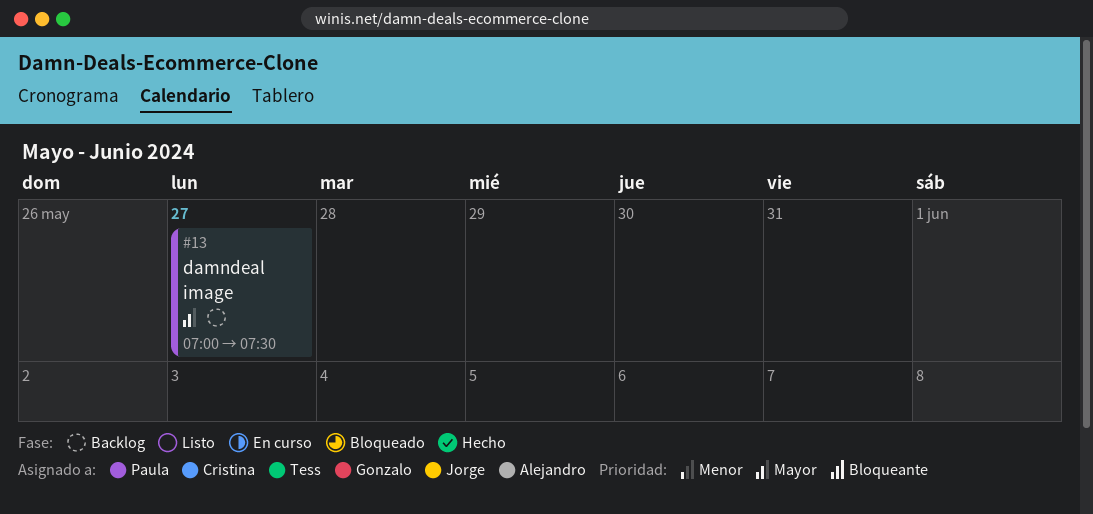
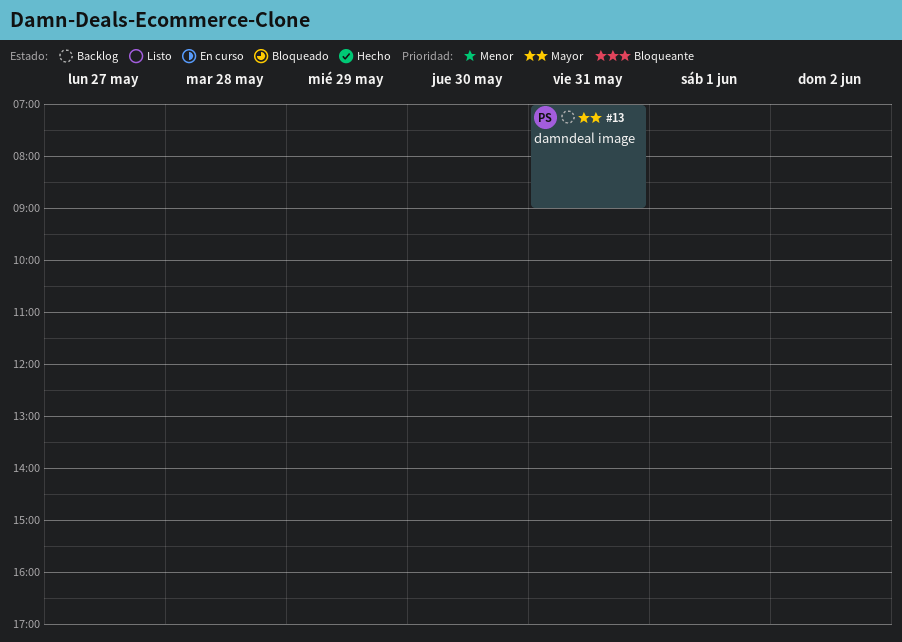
#13, day: May 27 -> May 31
#13, ends: 07:30 -> 09:00

